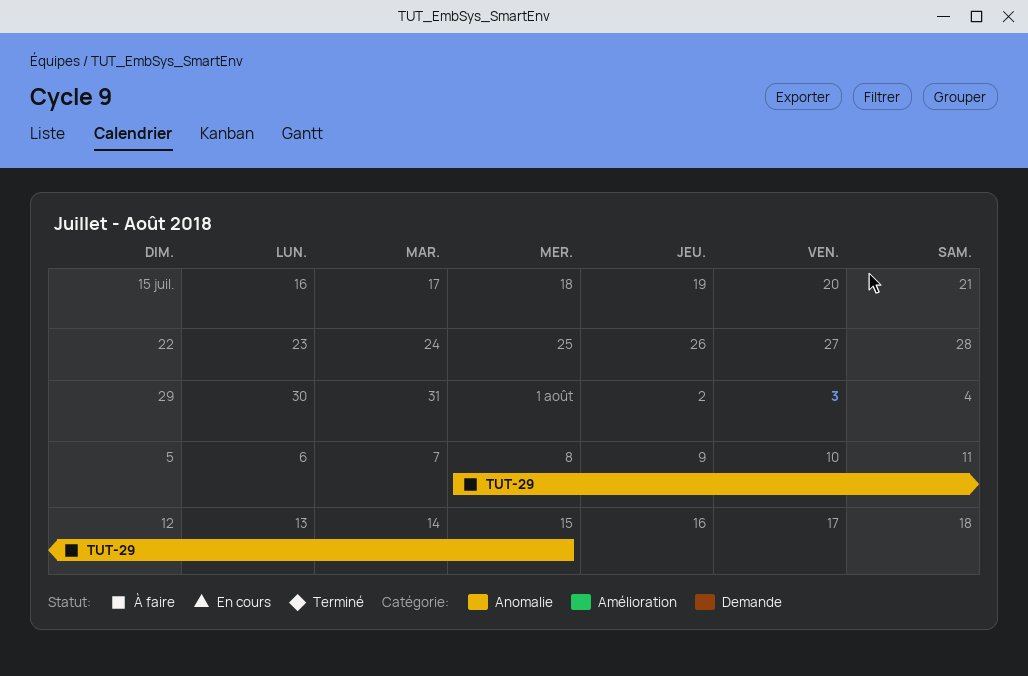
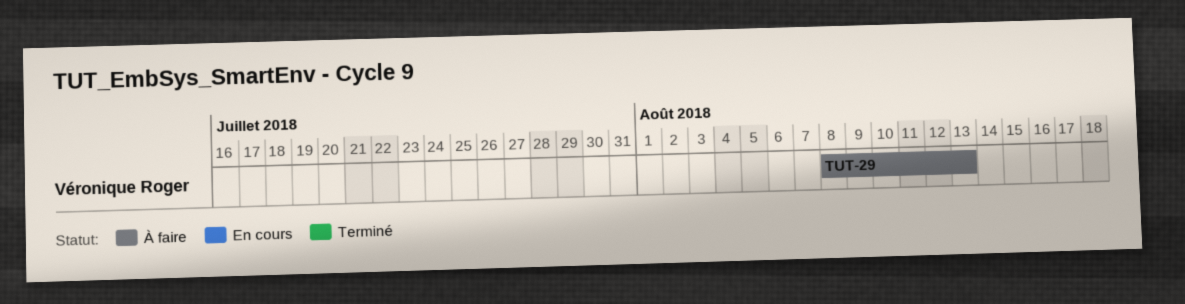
TUT-29, due: Aug 15 -> Aug 13

